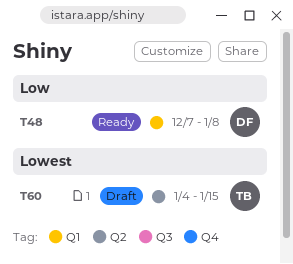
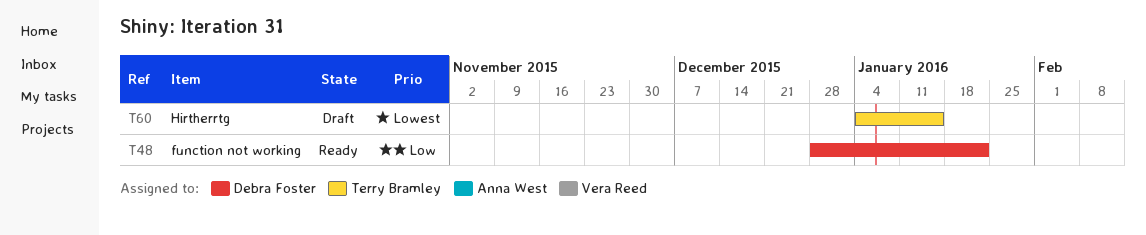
T48, start: Dec 7 -> Dec 28
T48, due: Jan 8 -> Jan 22

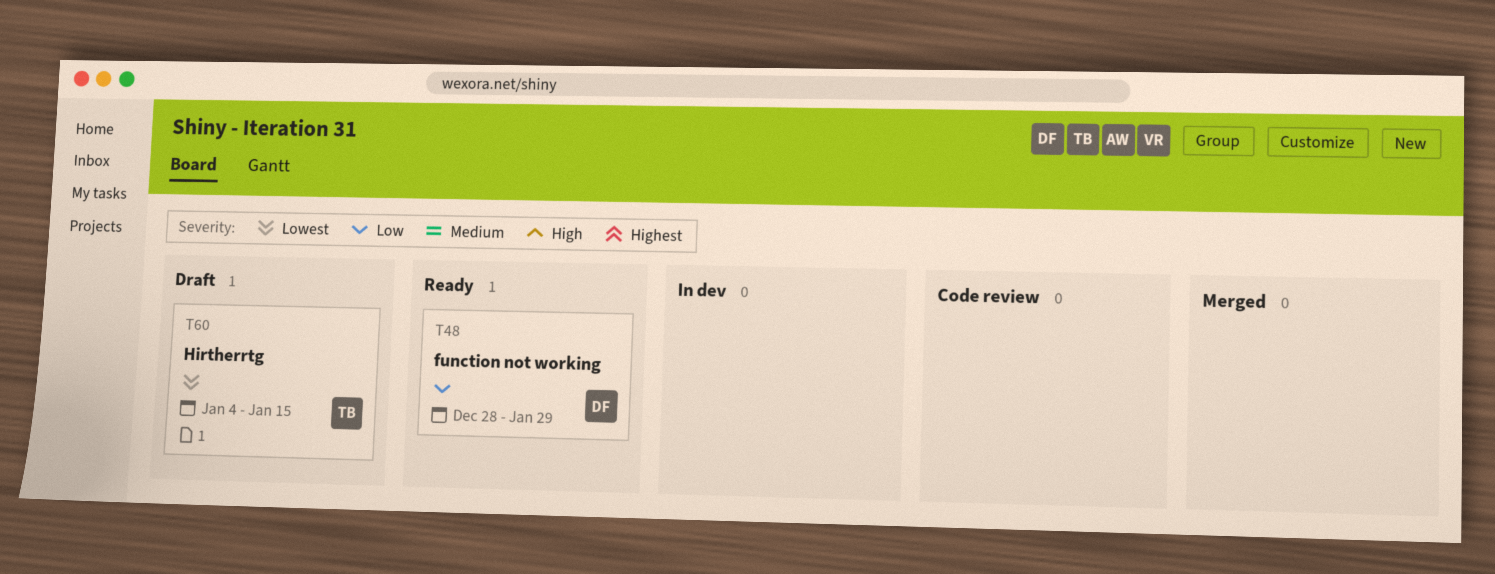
T48, due: Jan 22 -> Jan 29

